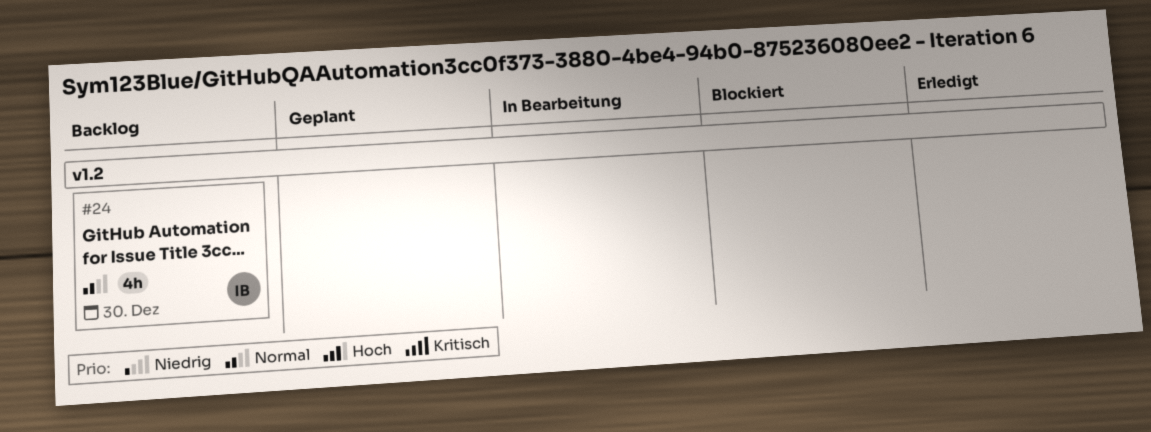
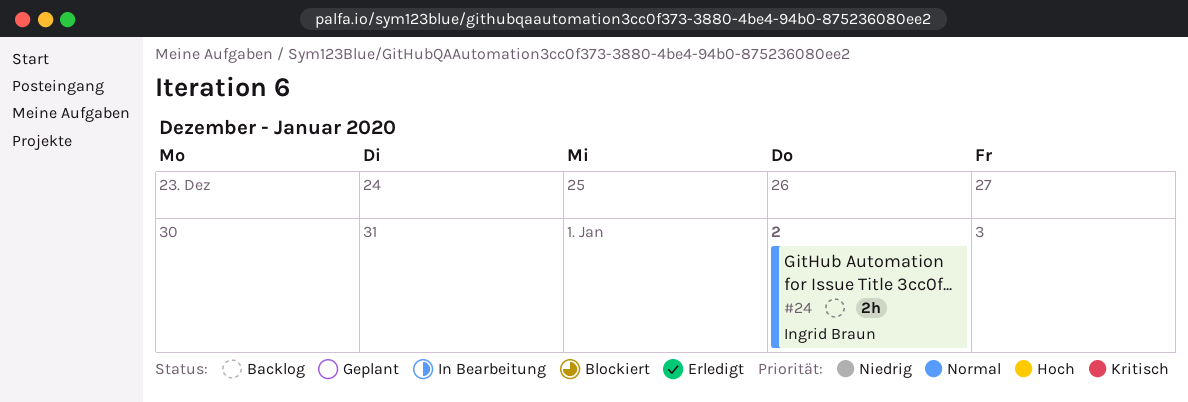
#24, estimate: 4h -> 2h
#24, due: Dec 30 -> Jan 2

